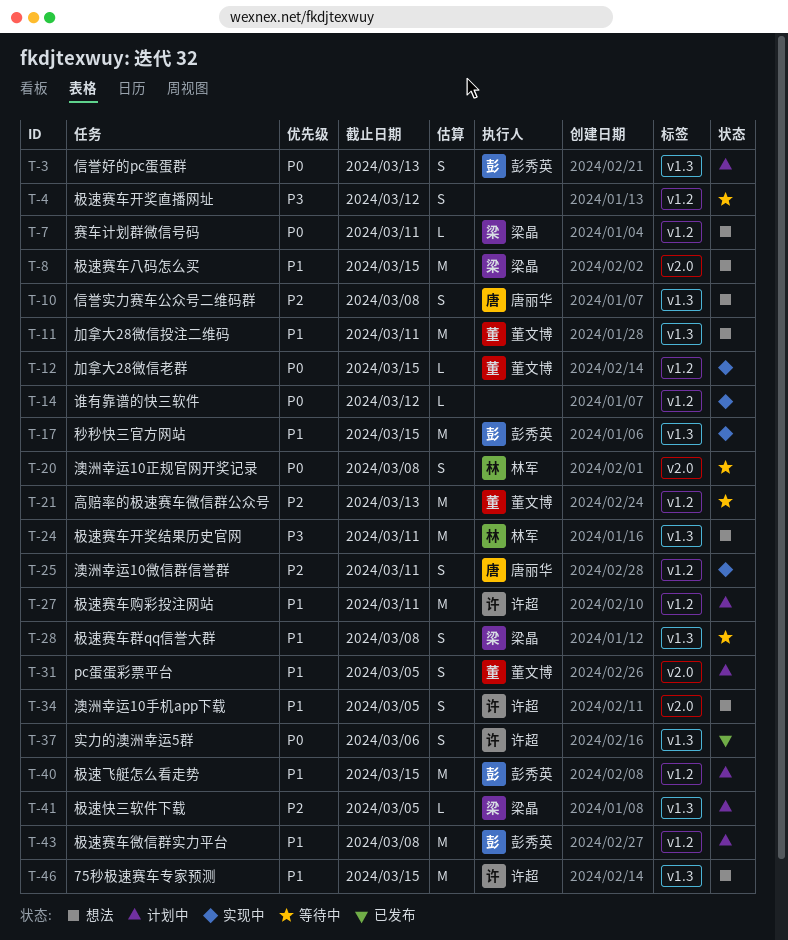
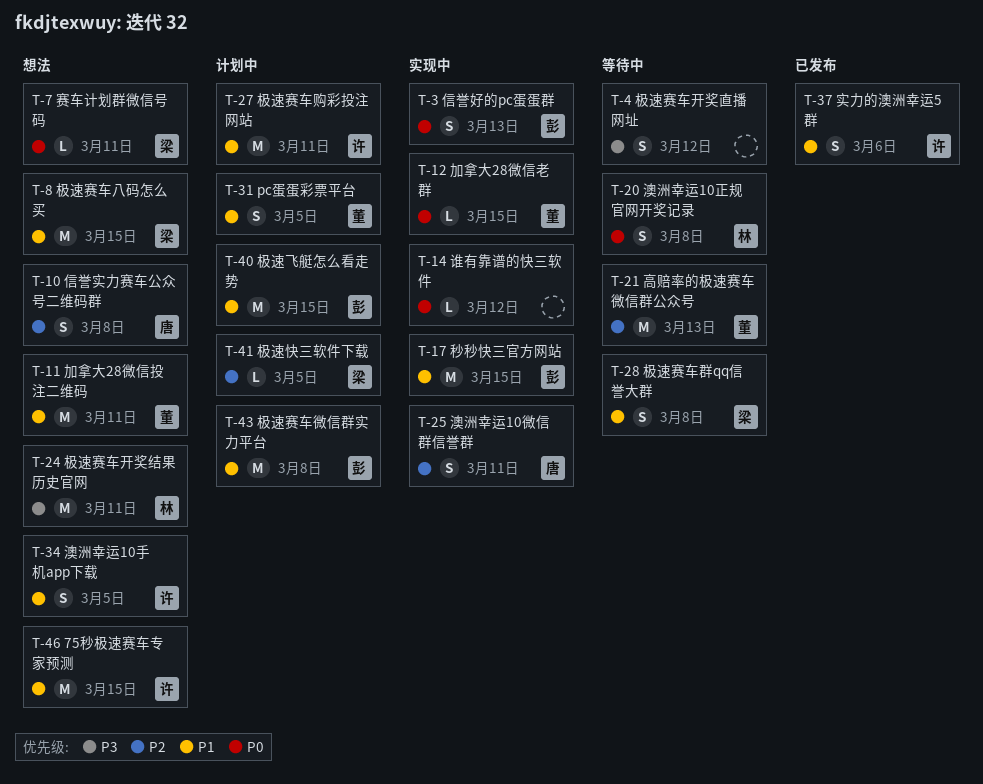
T-3, status: 计划中 -> 实现中
T-37, priority: P0 -> P1

